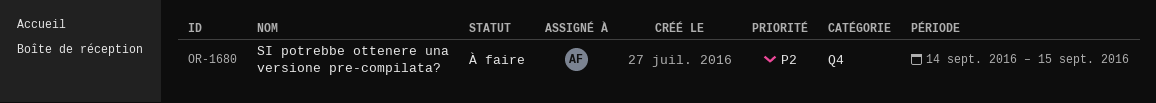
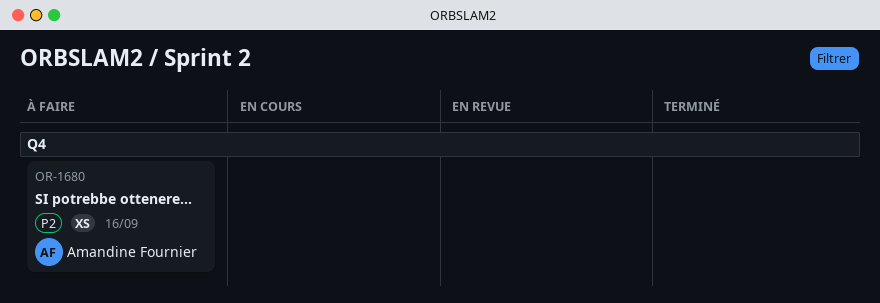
OR-1680, due: Sep 15 -> Sep 16

